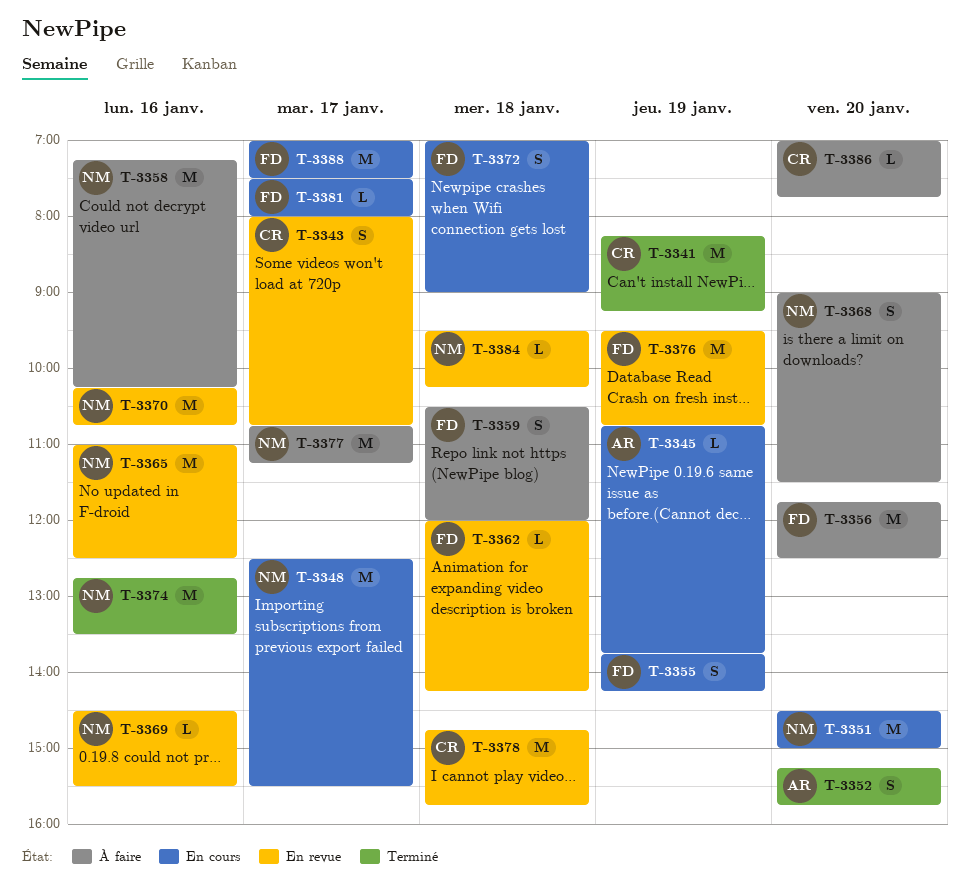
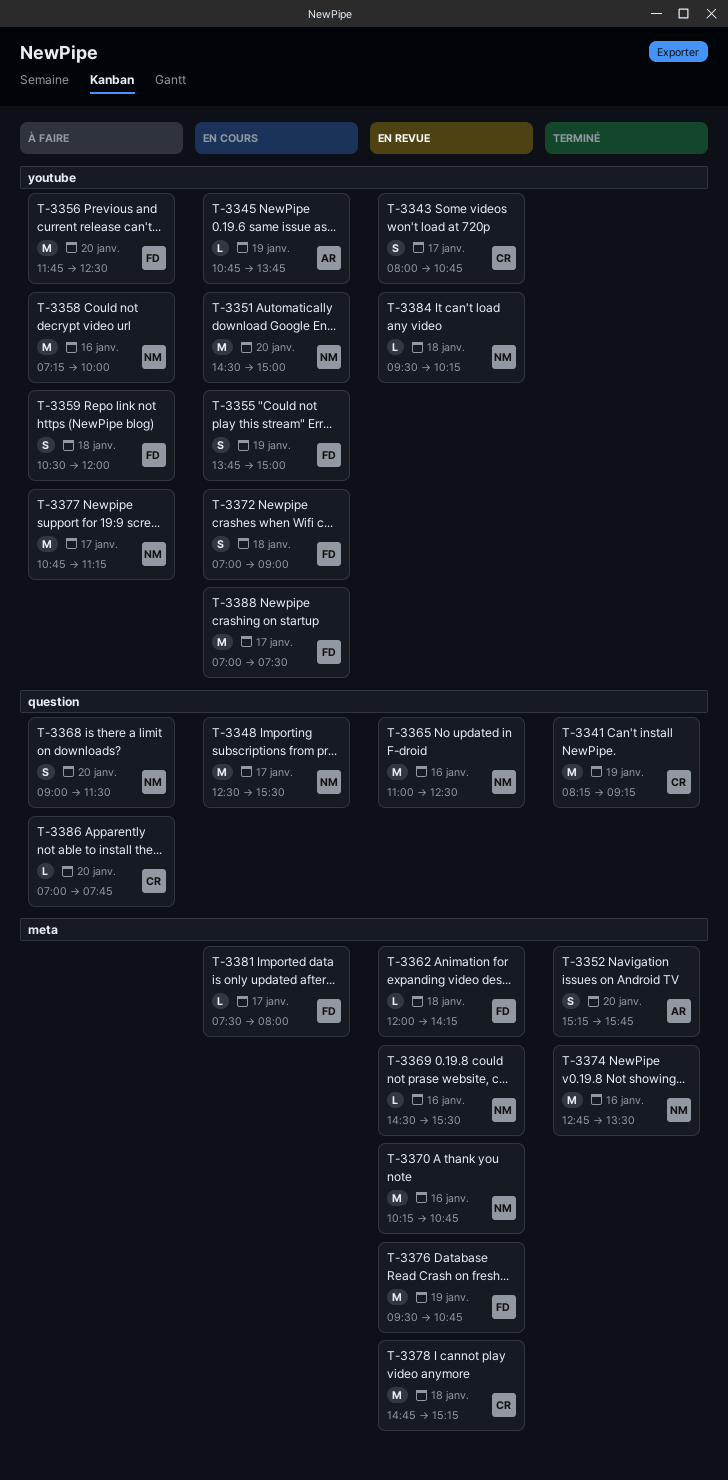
T-3355, ends: 14:15 -> 15:00
T-3358, ends: 10:15 -> 10:00
T-3378, ends: 15:45 -> 15:15

